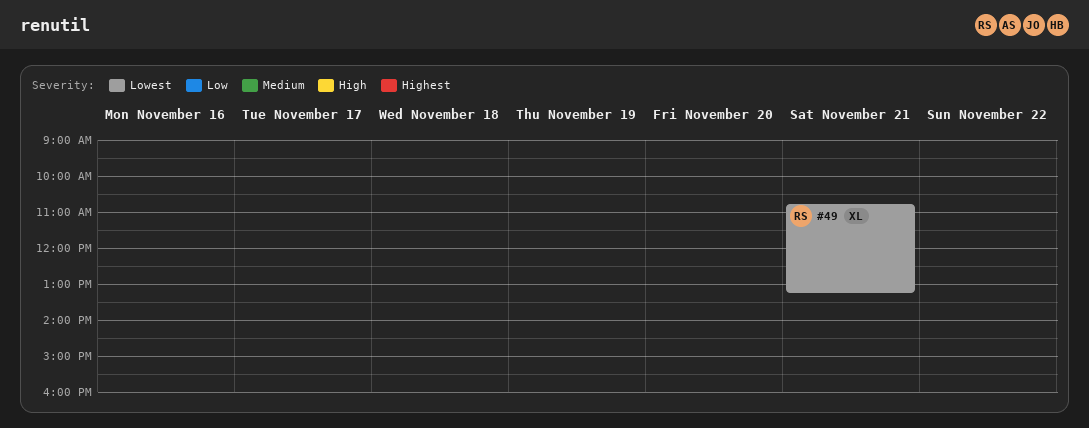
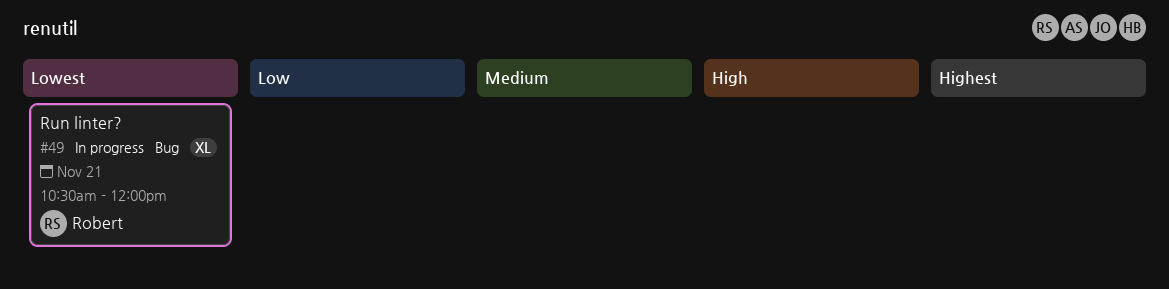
#49, begins: 10:45 -> 10:30
#49, ends: 13:15 -> 12:00

